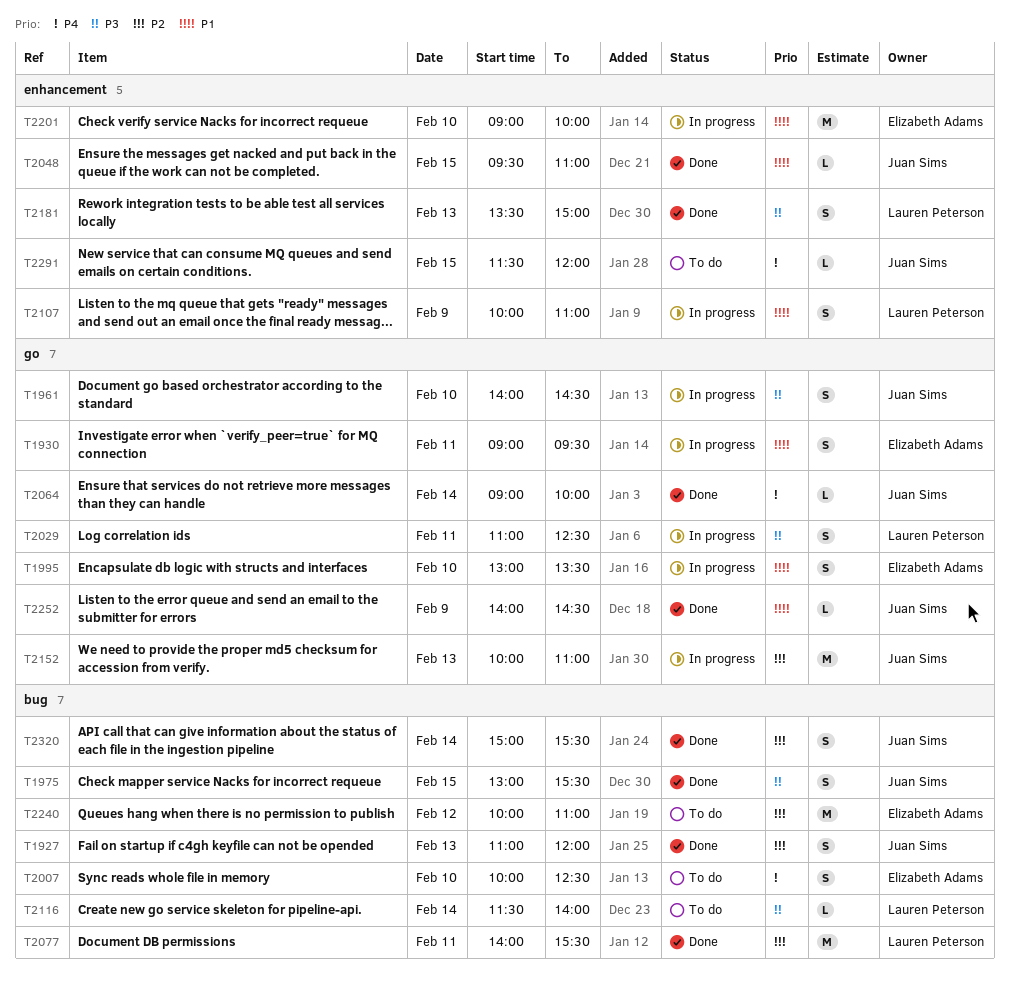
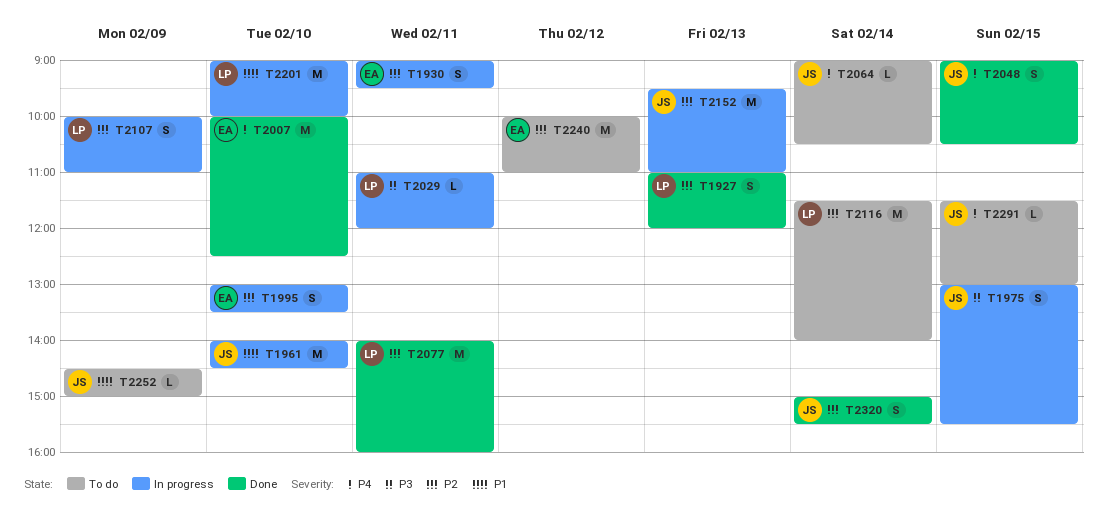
T1927, owner: Juan Sims -> Lauren Peterson
T1930, priority: P1 -> P2
T1961, priority: P3 -> P1
T1961, estimate: S -> M
T1975, status: Done -> In progress
T1995, priority: P1 -> P2
T2007, status: To do -> Done
T2007, estimate: S -> M
T2029, estimate: S -> L
T2029, ends: 12:30 -> 12:00
T2048, priority: P1 -> P4
T2048, estimate: L -> S
T2048, begins: 09:30 -> 09:00
T2048, ends: 11:00 -> 10:30
T2064, status: Done -> To do
T2064, ends: 10:00 -> 10:30
T2077, ends: 15:30 -> 16:00
T2107, priority: P1 -> P2
T2116, priority: P3 -> P2
T2116, estimate: L -> M
T2152, begins: 10:00 -> 09:30
T2181: present -> none
T2201, owner: Elizabeth Adams -> Lauren Peterson
T2252, status: Done -> To do
T2252, begins: 14:00 -> 14:30
T2252, ends: 14:30 -> 15:00
T2291, ends: 12:00 -> 13:00

